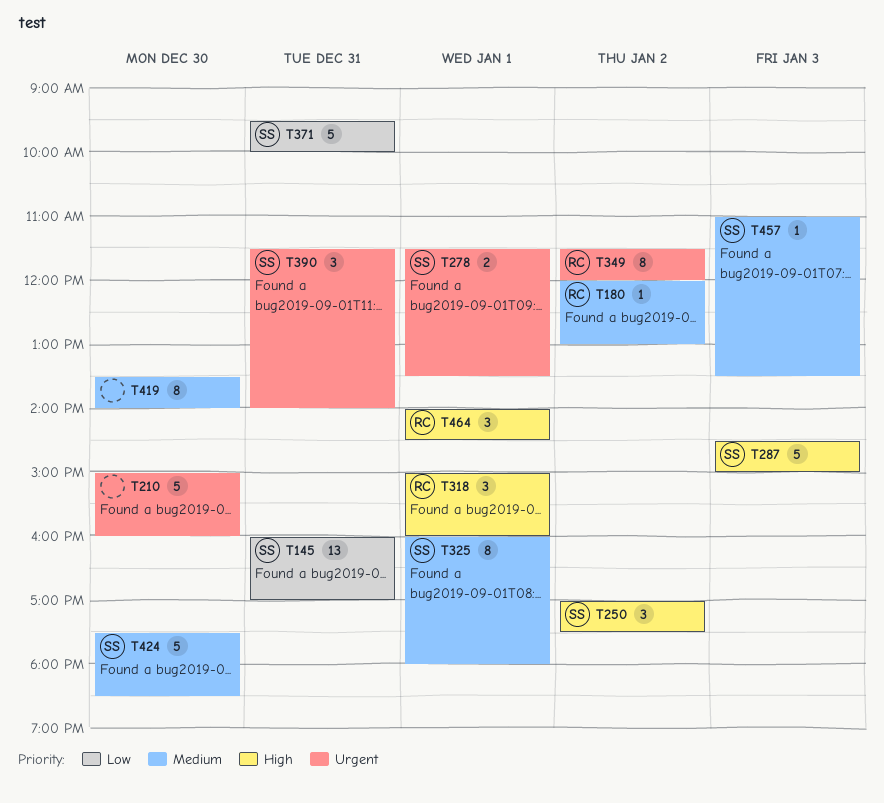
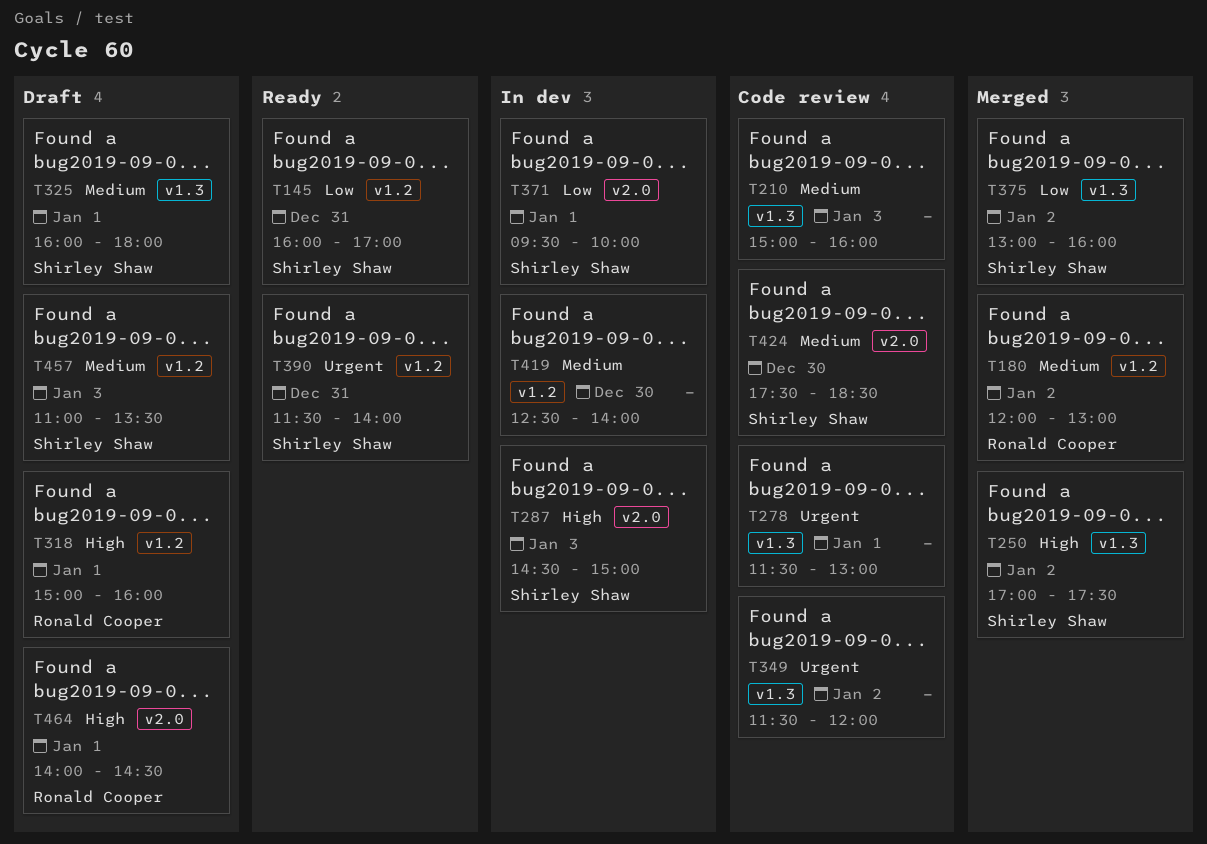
T210, priority: Urgent -> Medium
T210, day: Dec 30 -> Jan 3
T278, owner: Shirley Shaw -> none
T278, ends: 13:30 -> 13:00
T349, owner: Ronald Cooper -> none
T371, day: Dec 31 -> Jan 1
T375: none -> present
T419, begins: 13:30 -> 12:30

